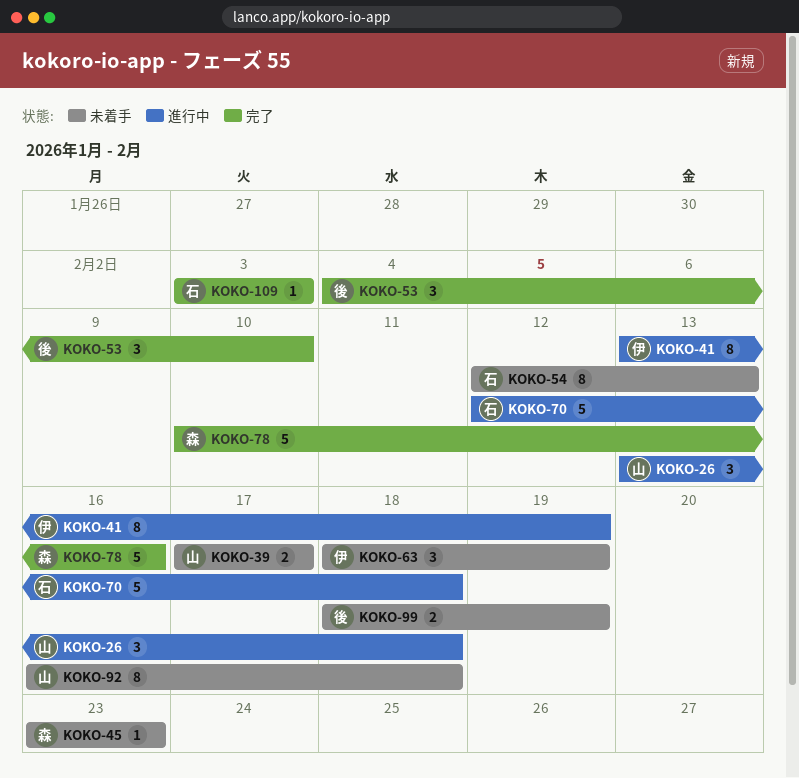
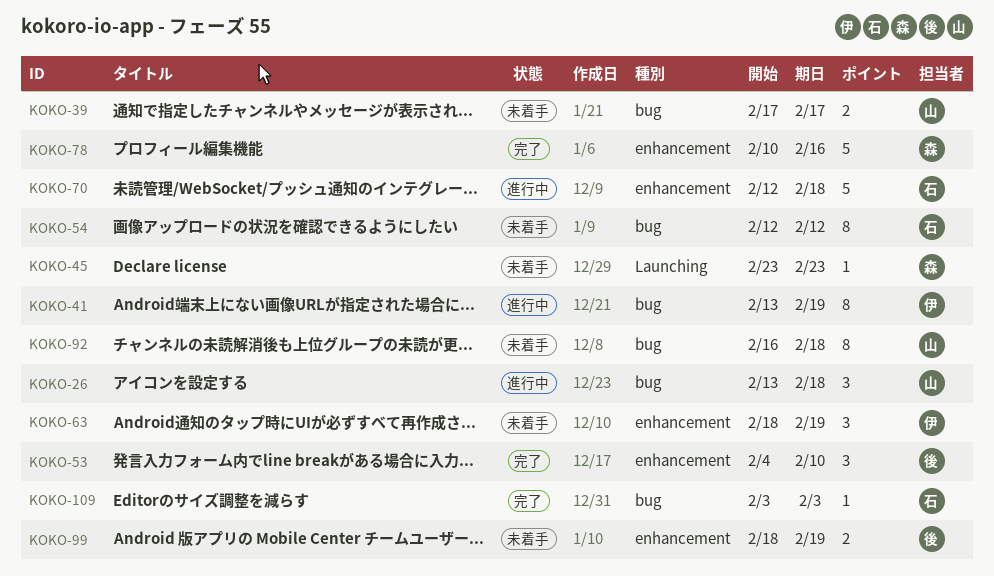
KOKO-54, due: Feb 13 -> Feb 12

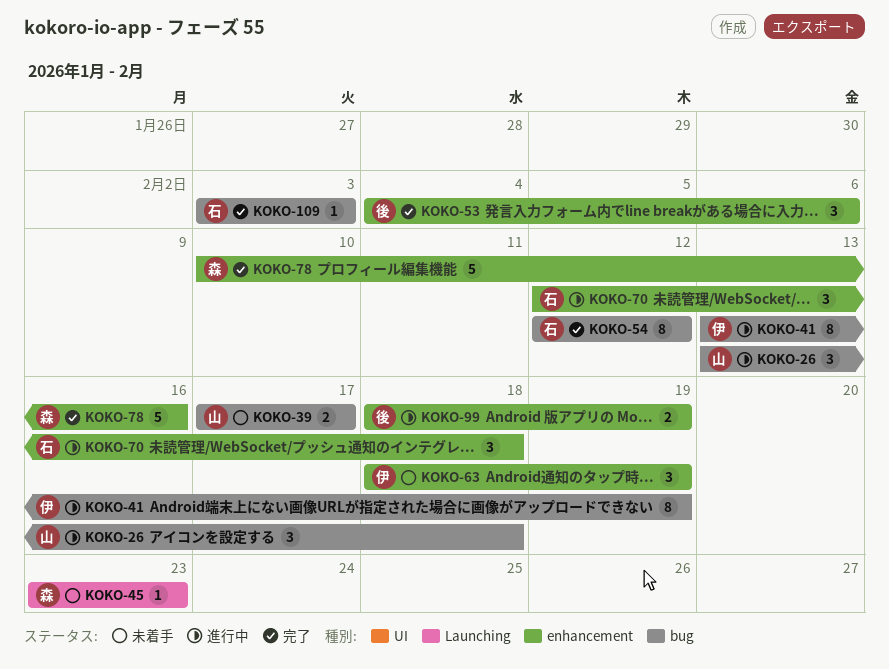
KOKO-53, due: Feb 10 -> Feb 6
KOKO-54, status: 未着手 -> 完了
KOKO-70, estimate: 5 -> 3
KOKO-92: present -> none
KOKO-99, status: 未着手 -> 進行中

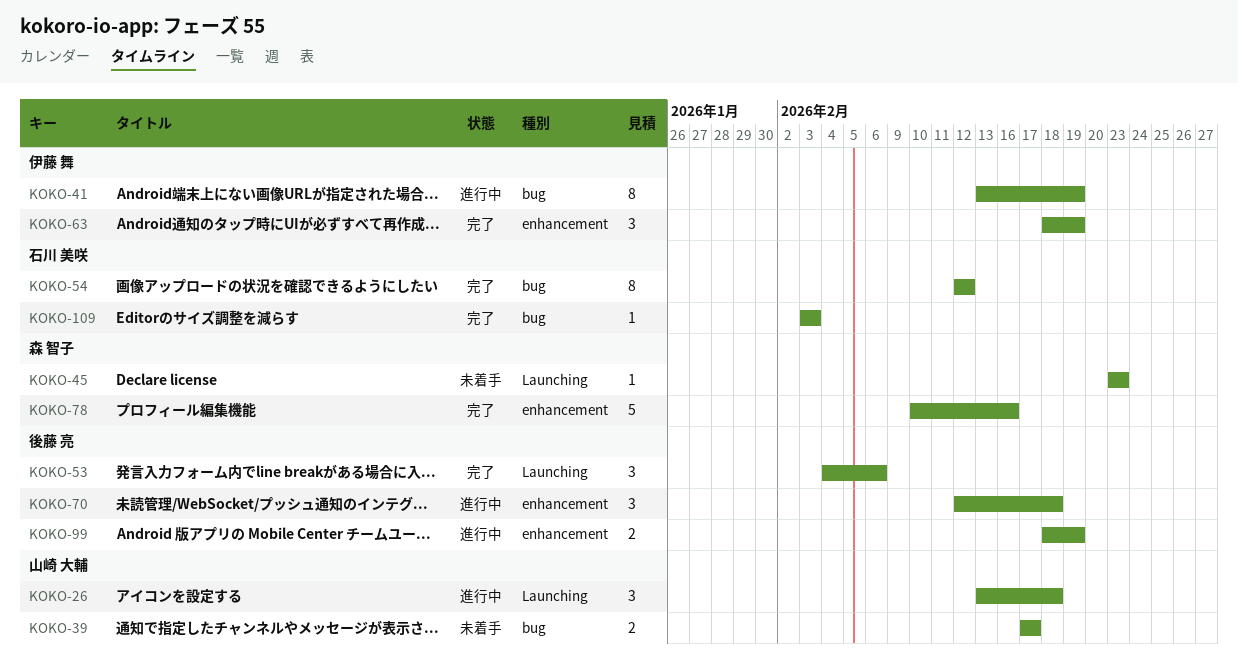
KOKO-26, label: bug -> Launching
KOKO-53, label: enhancement -> Launching
KOKO-63, status: 未着手 -> 完了
KOKO-70, owner: 石川 美咲 -> 後藤 亮

